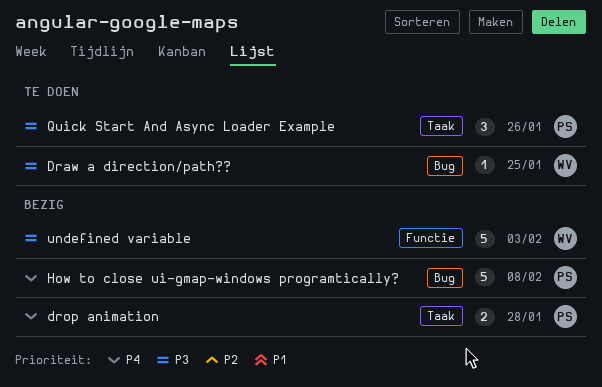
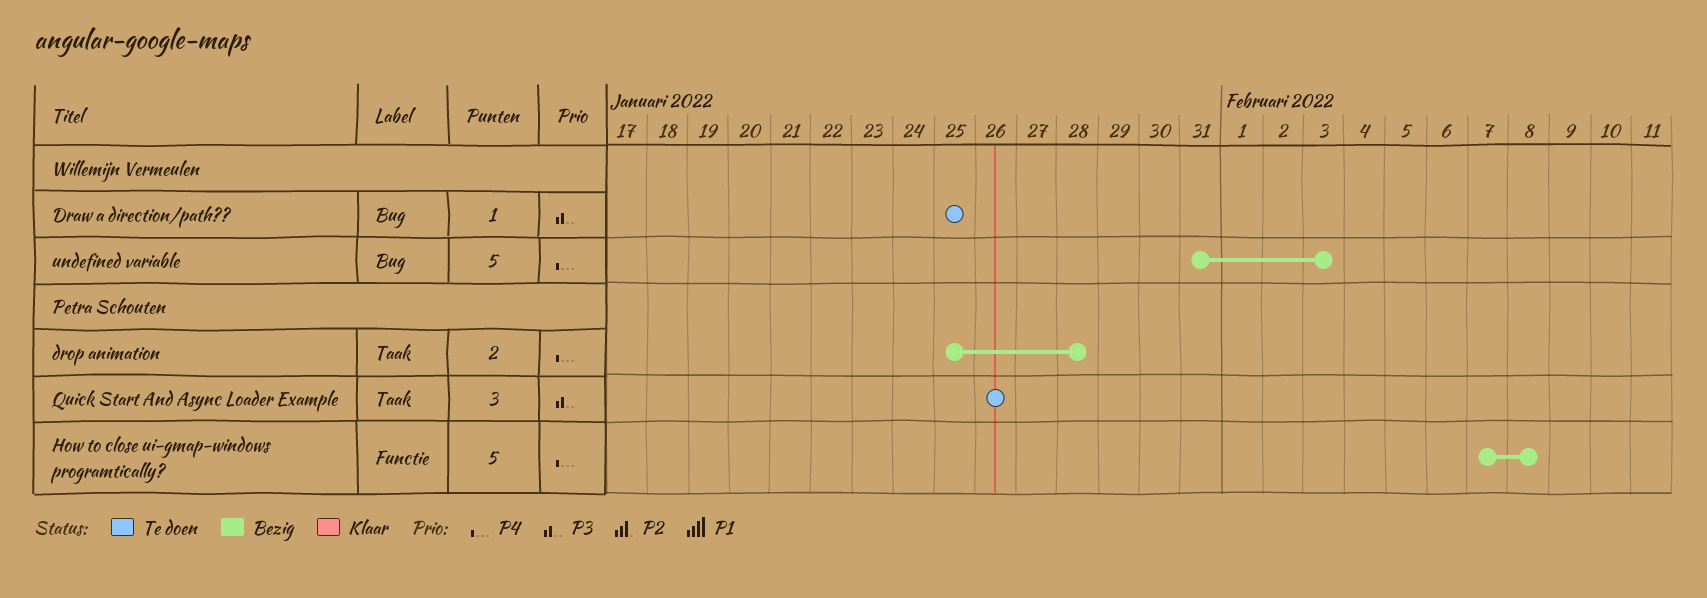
How to close ui-gmap-windows programtically?, label: Bug -> Functie
undefined variable, priority: P3 -> P4
undefined variable, label: Functie -> Bug

